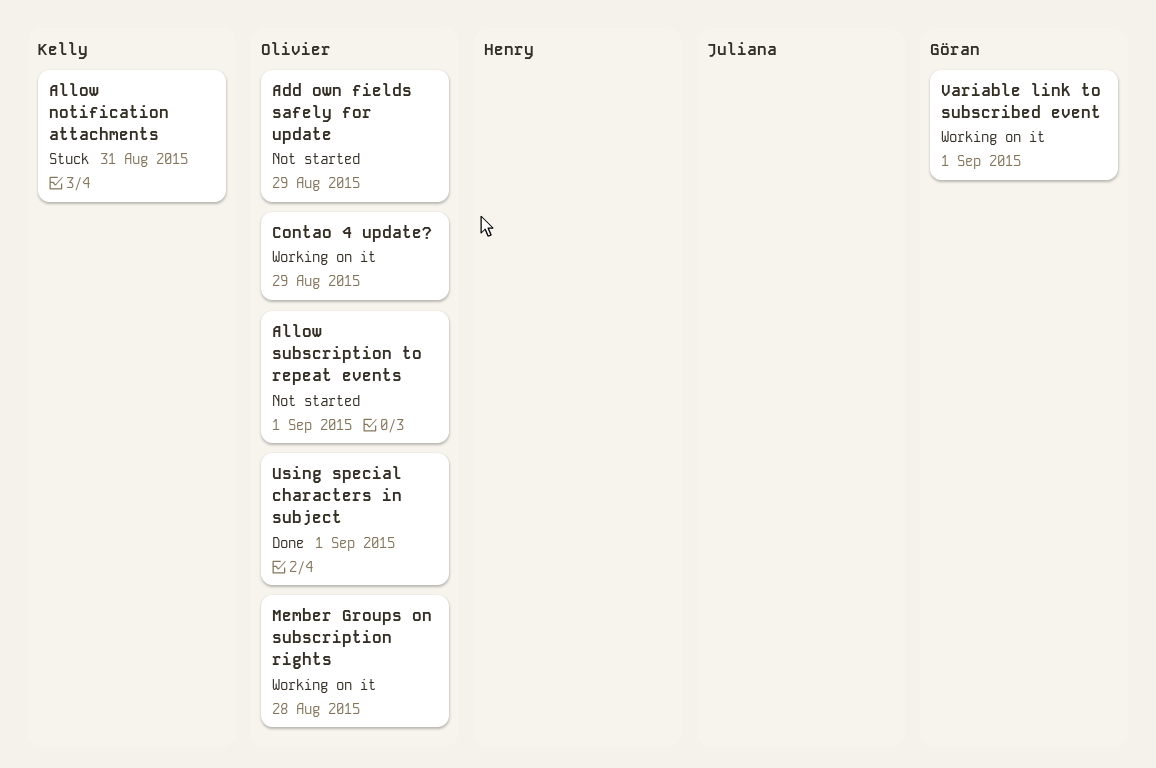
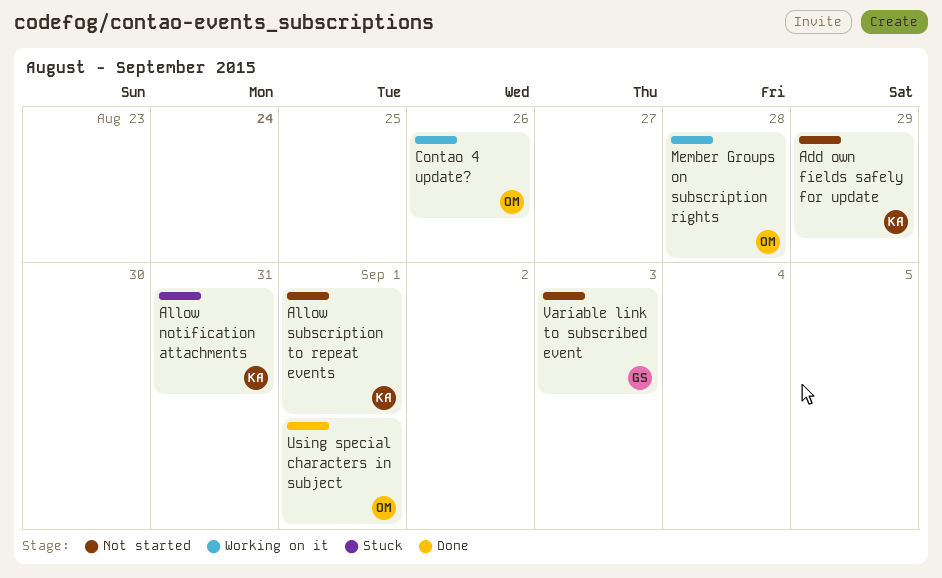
Add own fields safely for update, owner: Olivier -> Kelly
Allow subscription to repeat events, owner: Olivier -> Kelly
Contao 4 update?, due: Aug 29 -> Aug 26
Variable link to subscribed event, status: Working on it -> Not started
Variable link to subscribed event, due: Sep 1 -> Sep 3

